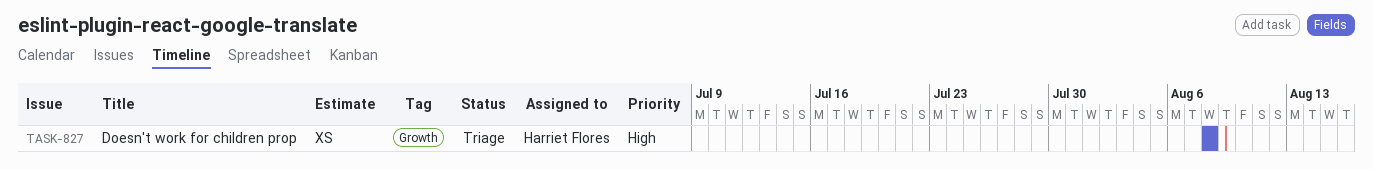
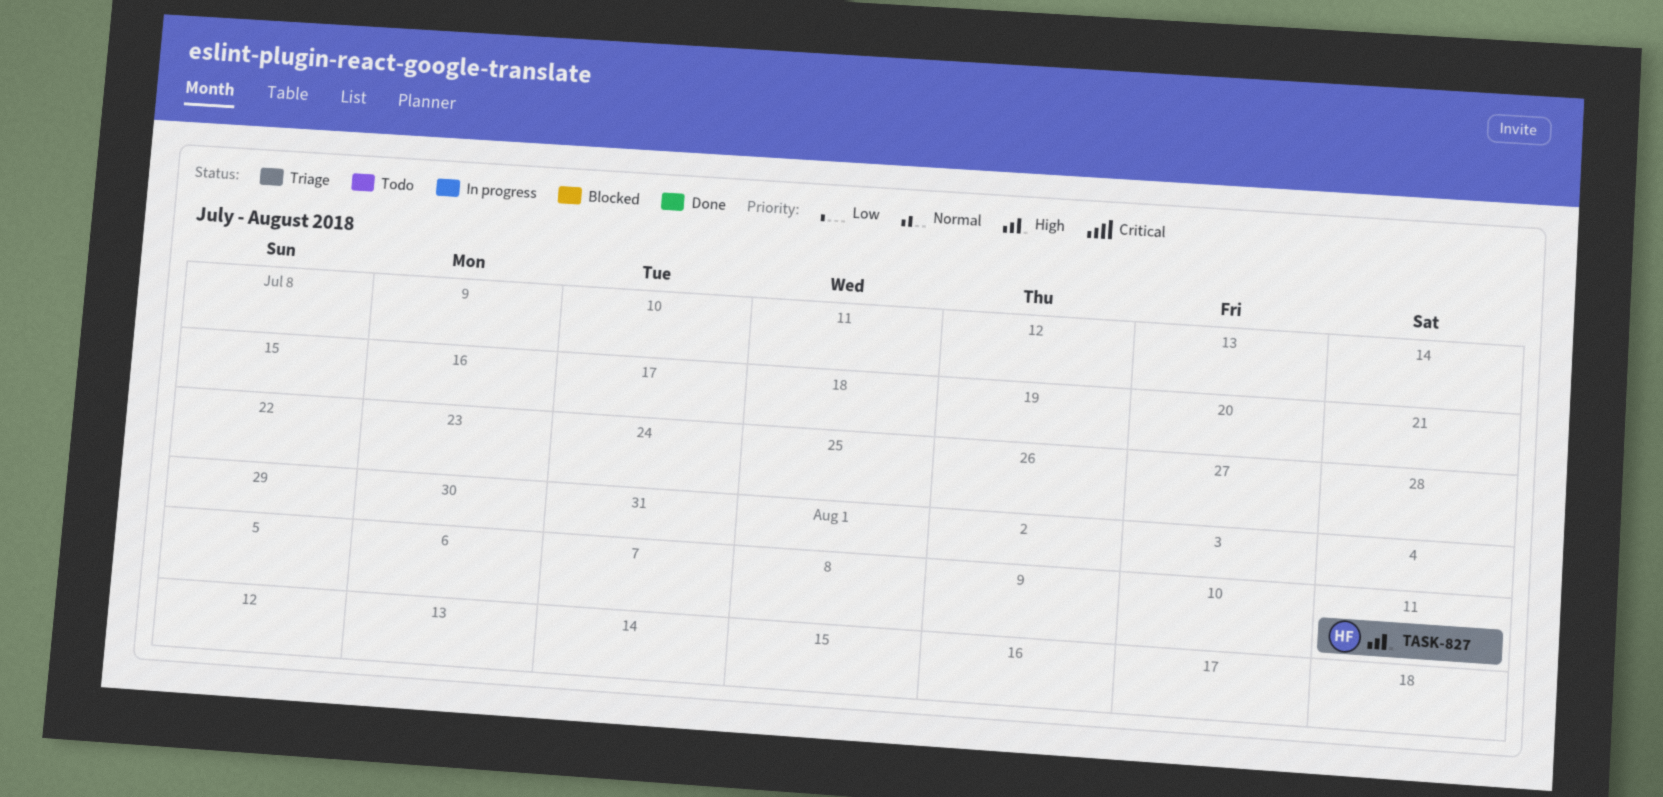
TASK-827, start: Aug 8 -> Aug 11
TASK-827, due: Aug 8 -> Aug 11

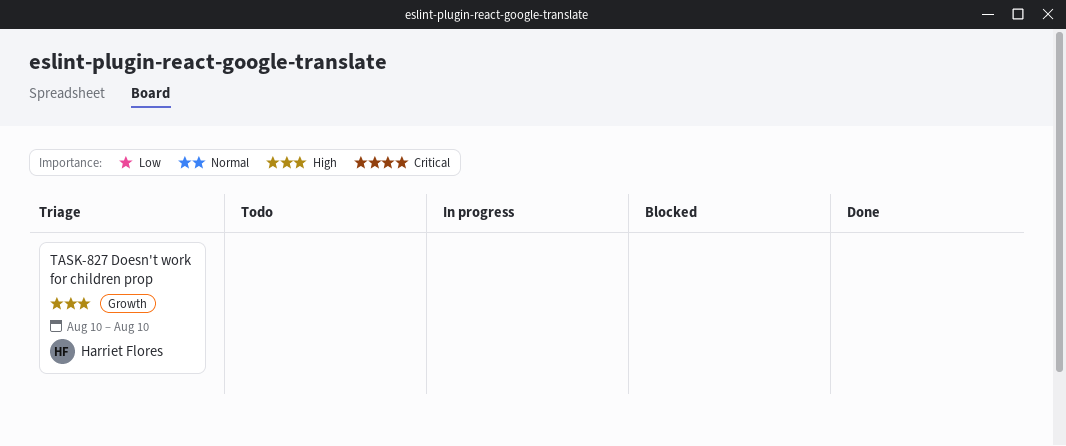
TASK-827, start: Aug 11 -> Aug 10
TASK-827, due: Aug 11 -> Aug 10

